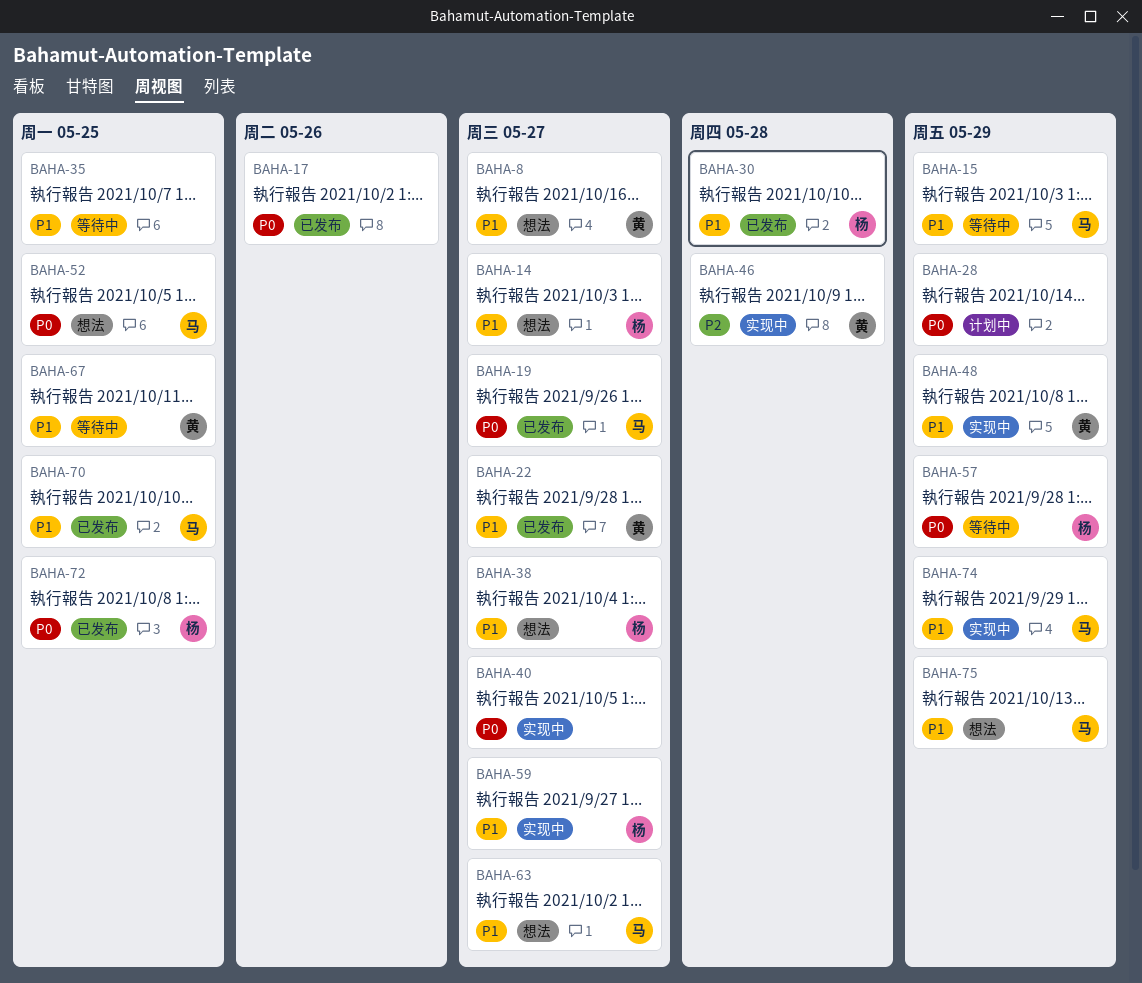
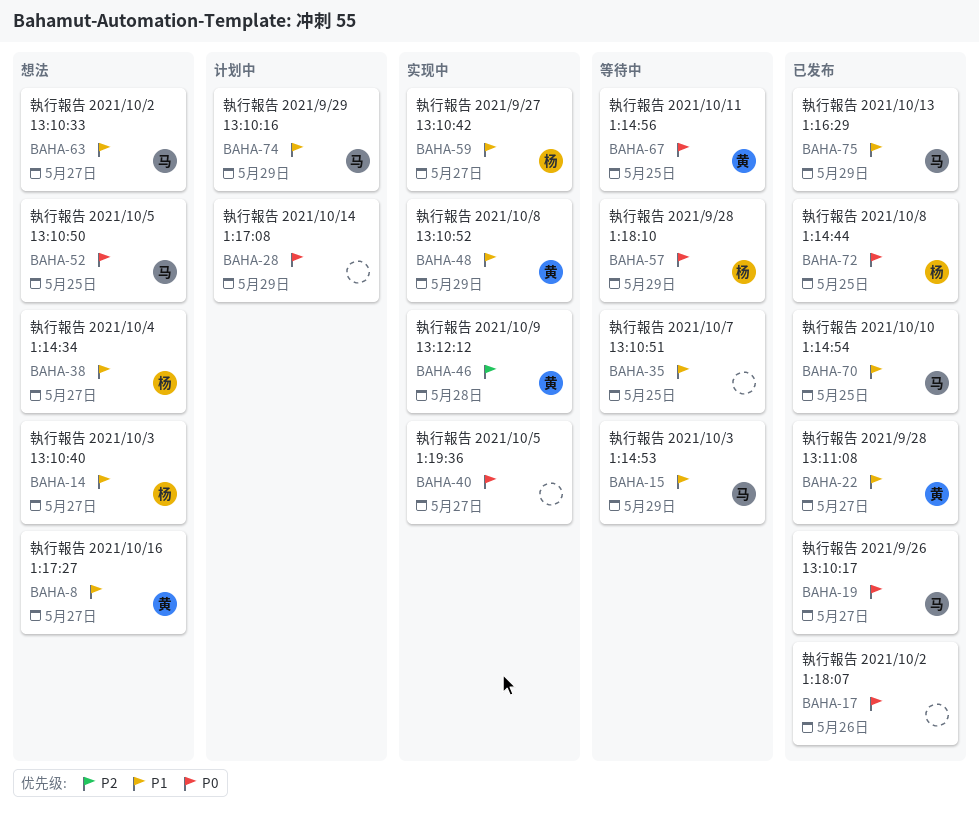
BAHA-30: present -> none
BAHA-67, priority: P1 -> P0
BAHA-74, status: 实现中 -> 计划中
BAHA-75, status: 想法 -> 已发布

